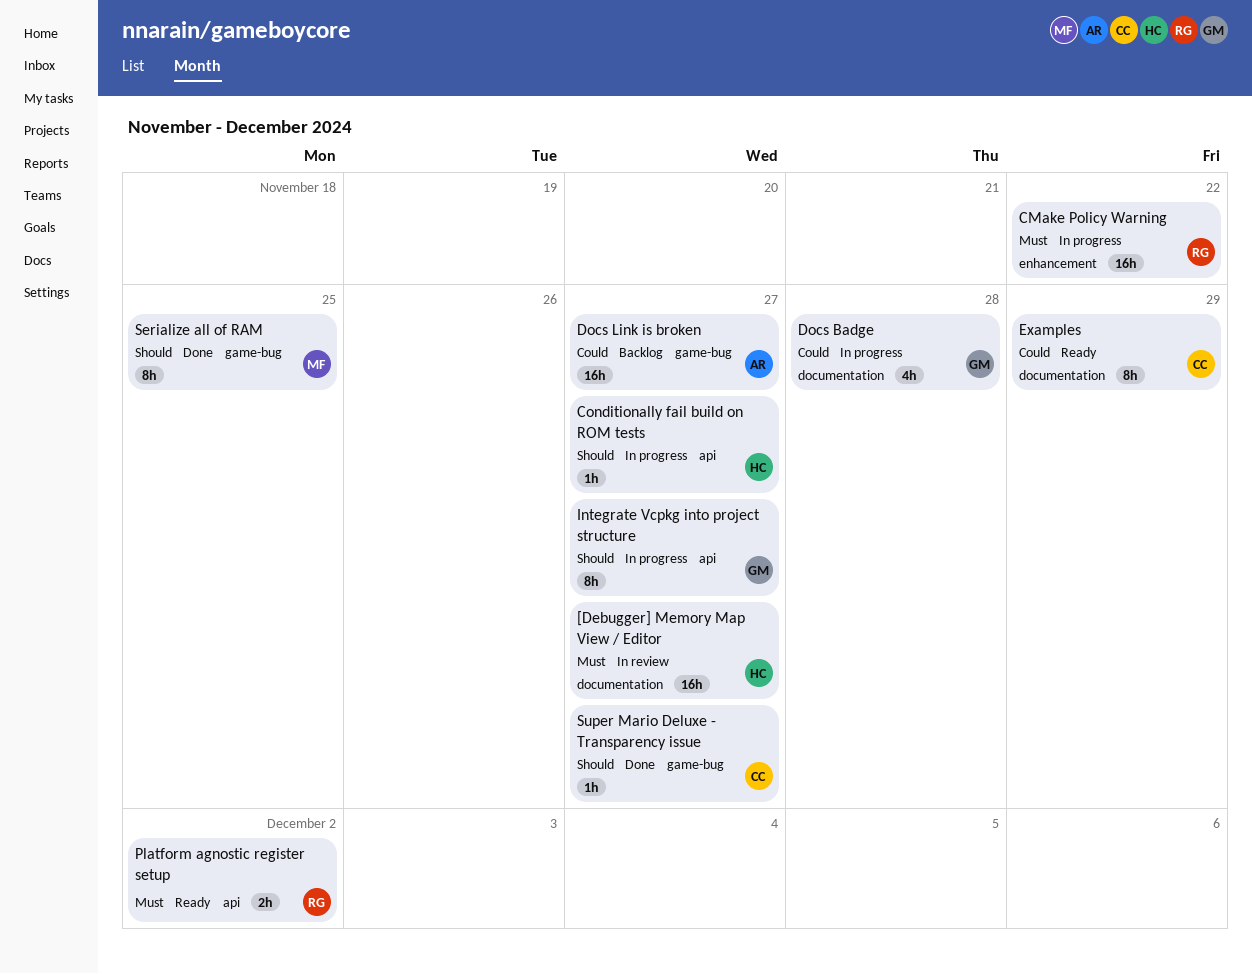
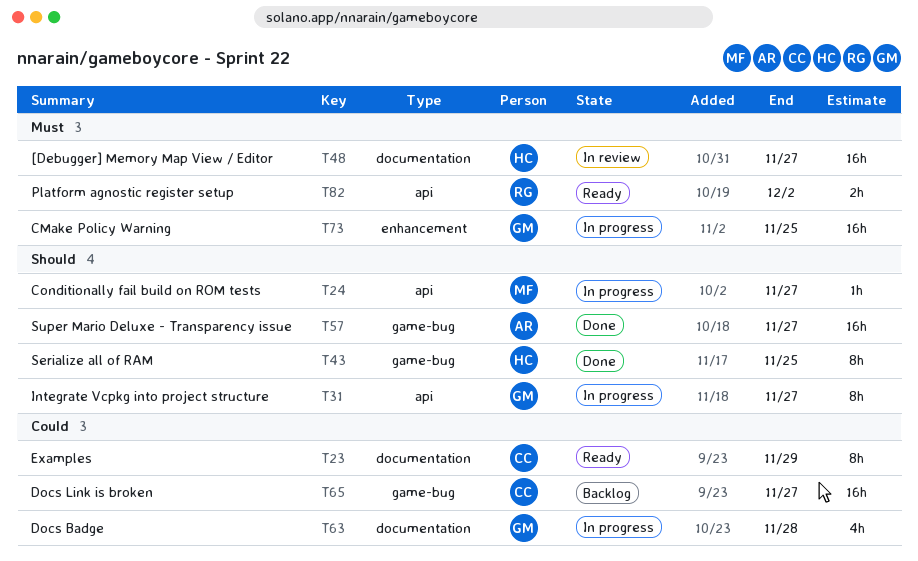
CMake Policy Warning, owner: RG -> GM
CMake Policy Warning, due: Nov 22 -> Nov 25
Conditionally fail build on ROM tests, owner: HC -> MF
Docs Link is broken, owner: AR -> CC
Serialize all of RAM, owner: MF -> HC
Super Mario Deluxe - Transparency issue, owner: CC -> AR
Super Mario Deluxe - Transparency issue, estimate: 1h -> 16h

